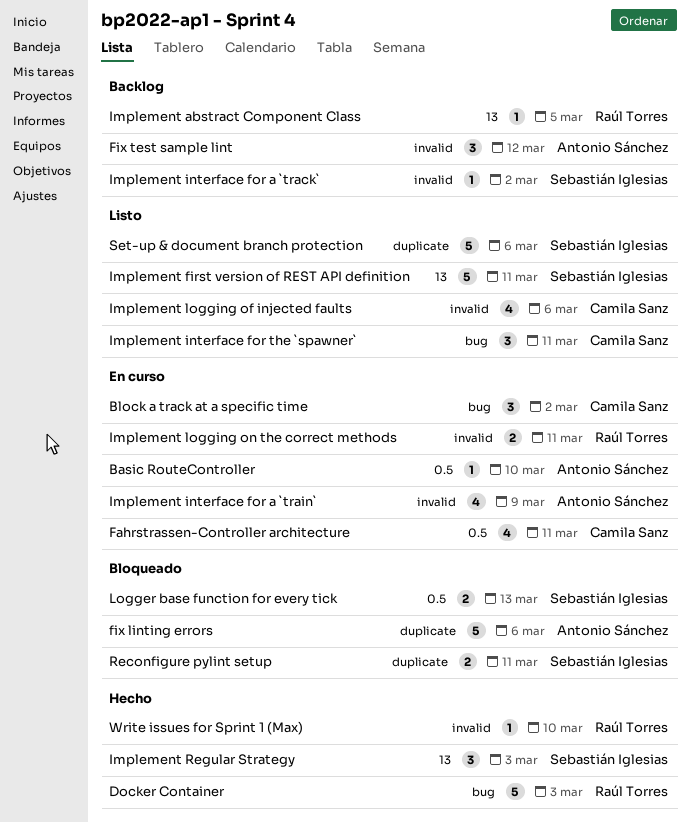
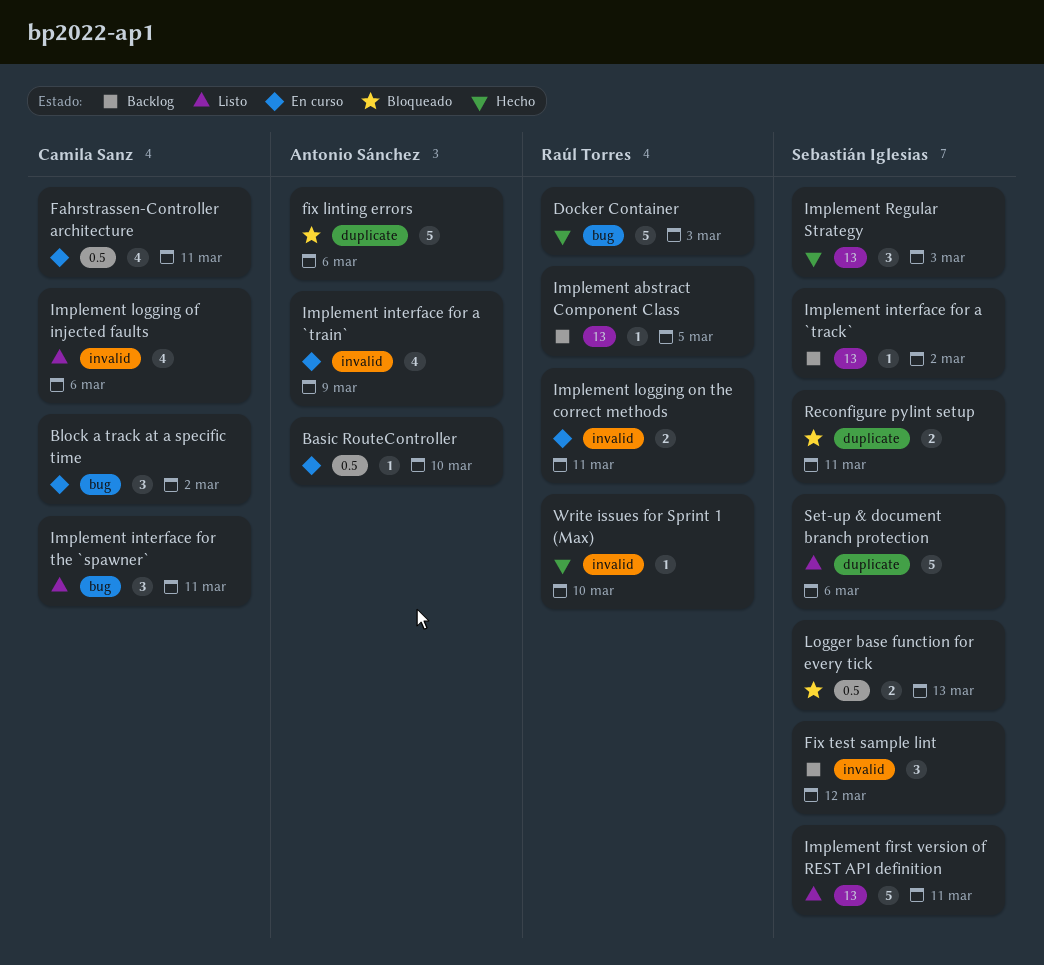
Fix test sample lint, owner: Antonio Sánchez -> Sebastián Iglesias
Implement interface for a `track`, label: invalid -> 13

